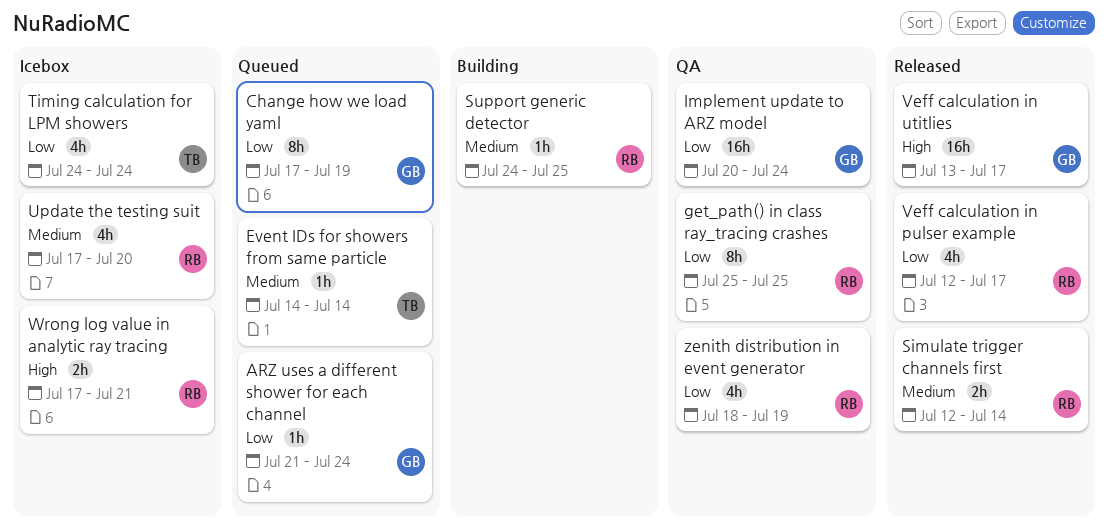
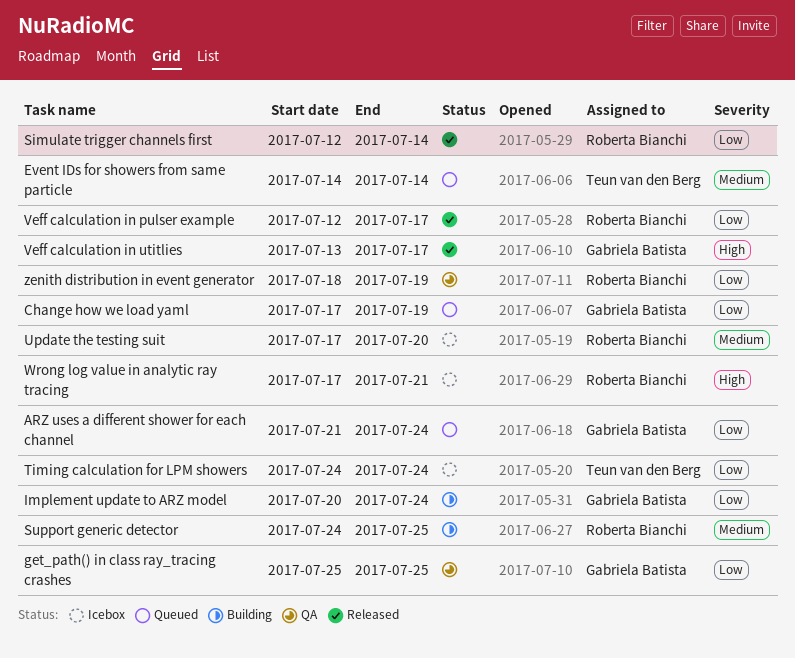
get_path() in class ray_tracing crashes, owner: Roberta Bianchi -> Gabriela Batista
Implement update to ARZ model, status: QA -> Building
Simulate trigger channels first, priority: Medium -> Low

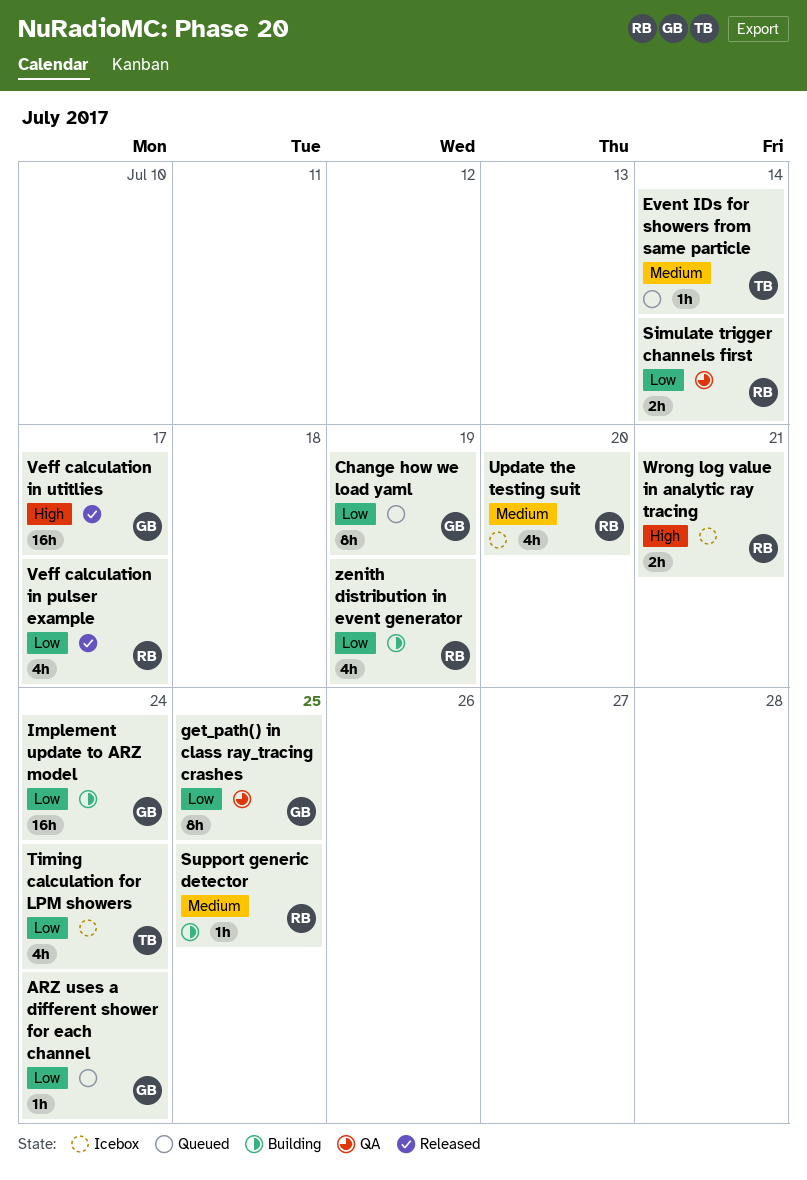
Simulate trigger channels first, status: Released -> QA
zenith distribution in event generator, status: QA -> Building

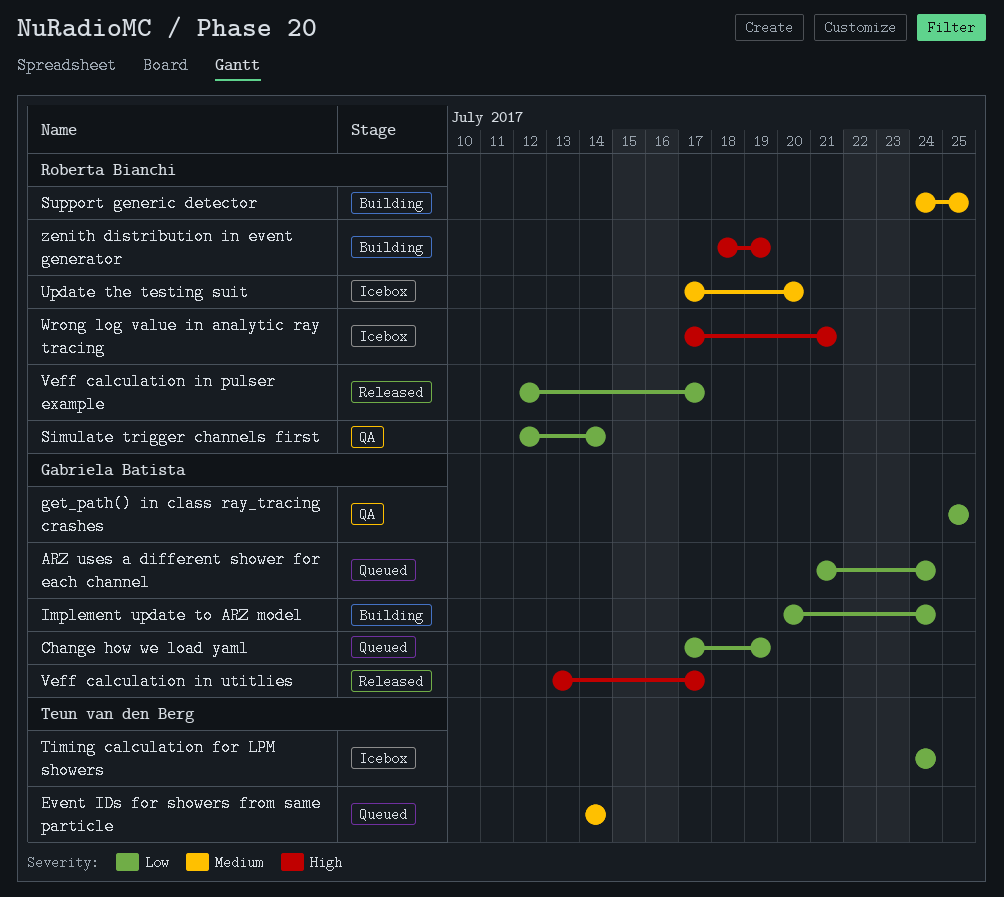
zenith distribution in event generator, priority: Low -> High

